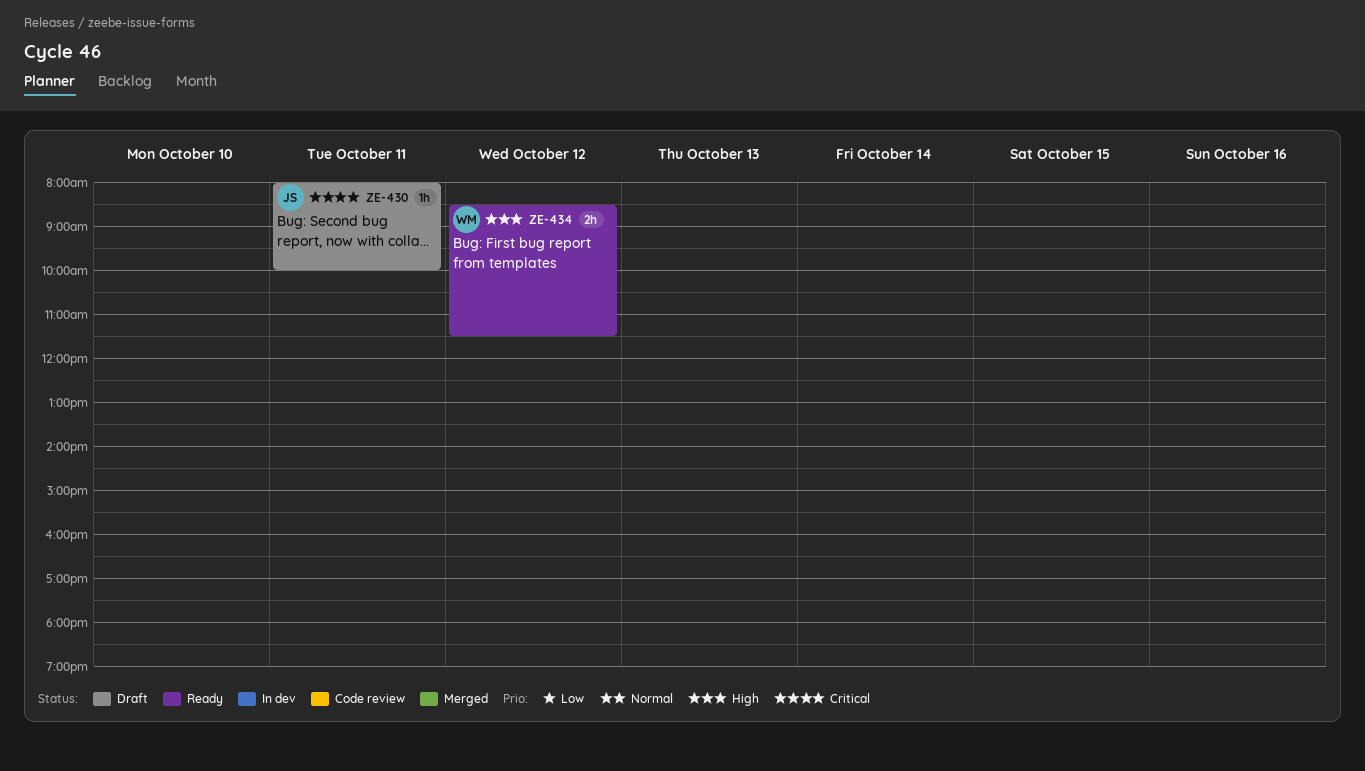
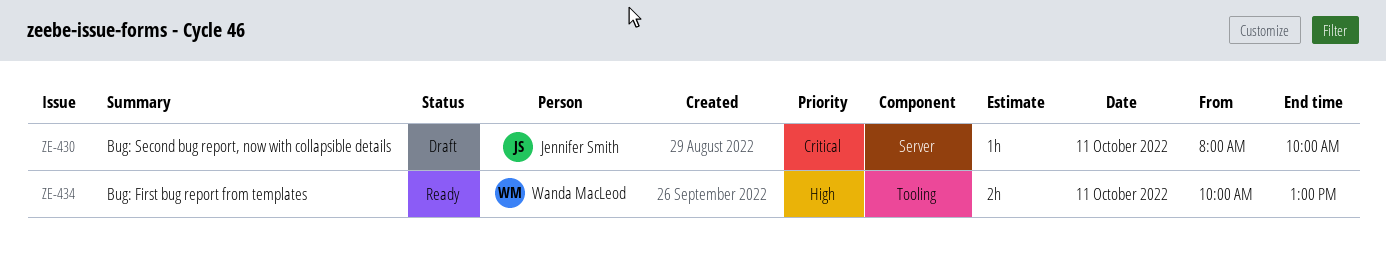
ZE-434, day: Oct 12 -> Oct 11
ZE-434, begins: 08:30 -> 10:00
ZE-434, ends: 11:30 -> 13:00

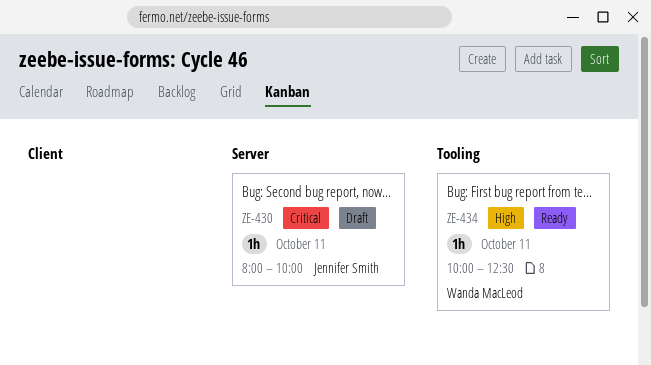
ZE-434, estimate: 2h -> 1h
ZE-434, ends: 13:00 -> 12:30

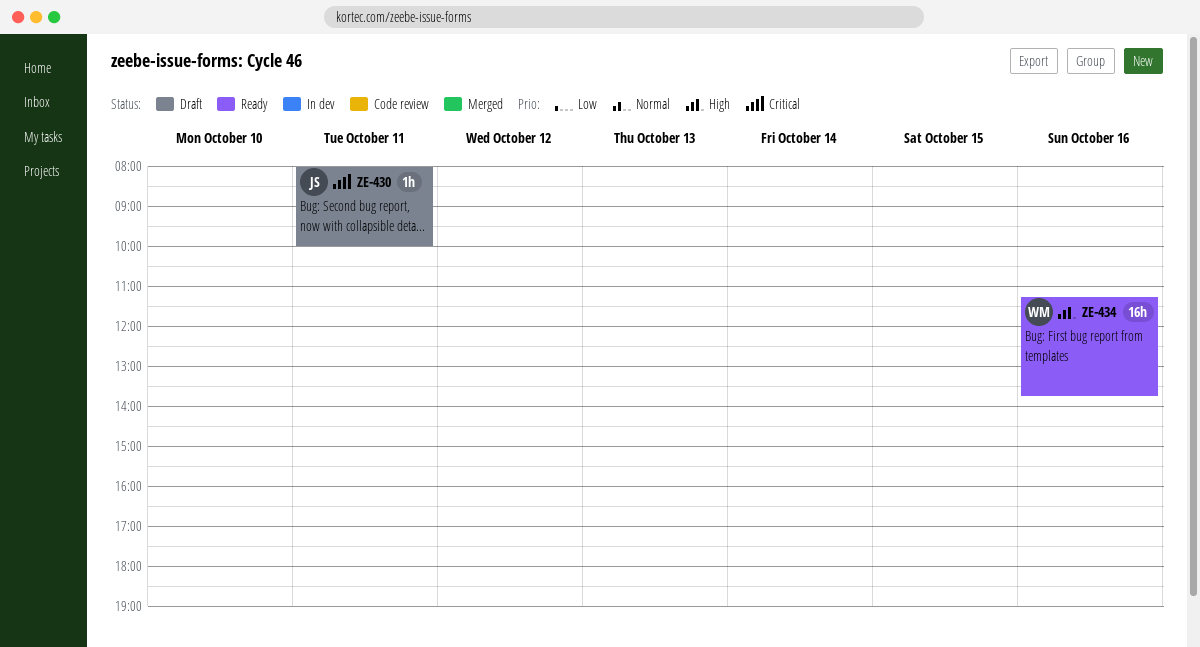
ZE-434, estimate: 1h -> 16h
ZE-434, day: Oct 11 -> Oct 16
ZE-434, begins: 10:00 -> 11:15
ZE-434, ends: 12:30 -> 13:45

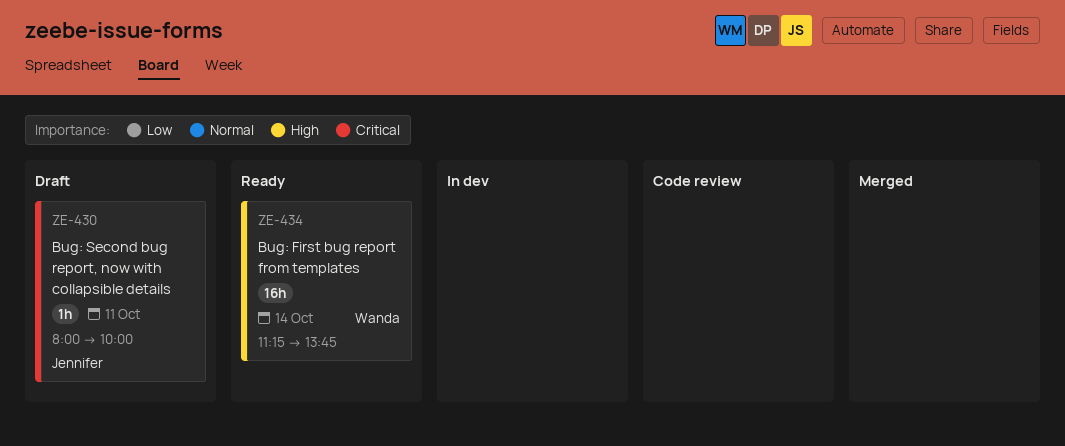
ZE-434, day: Oct 16 -> Oct 14

